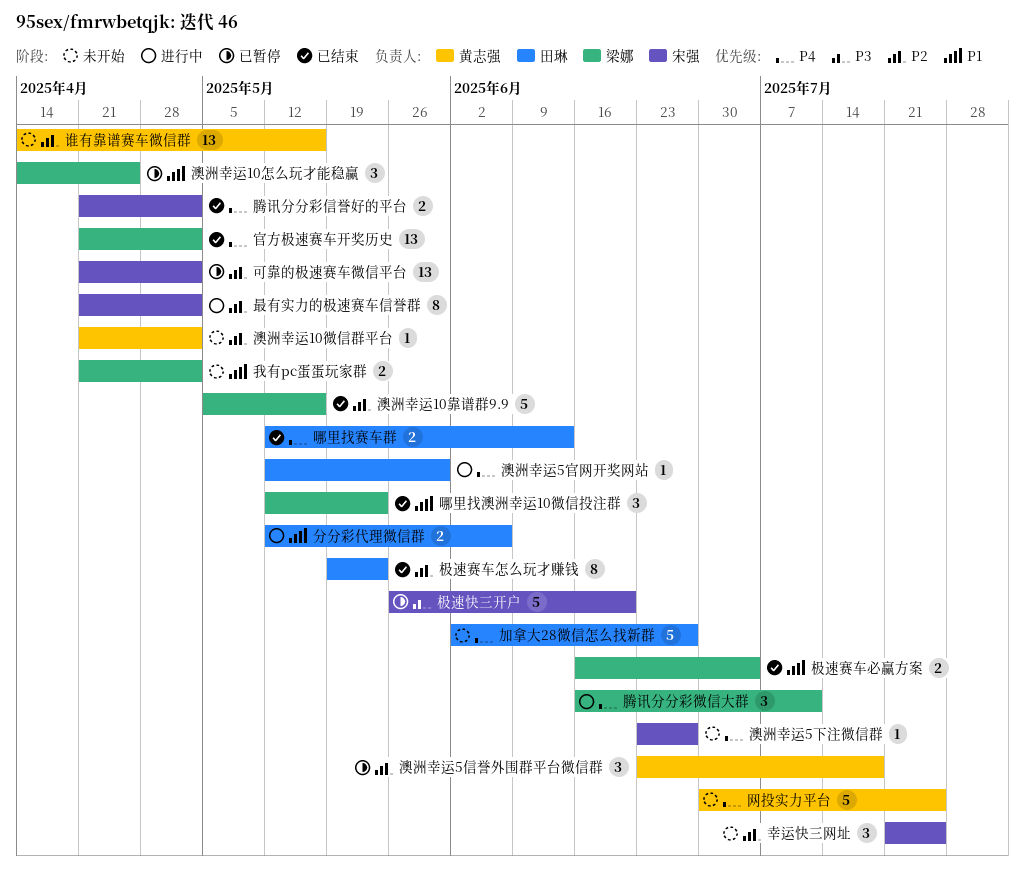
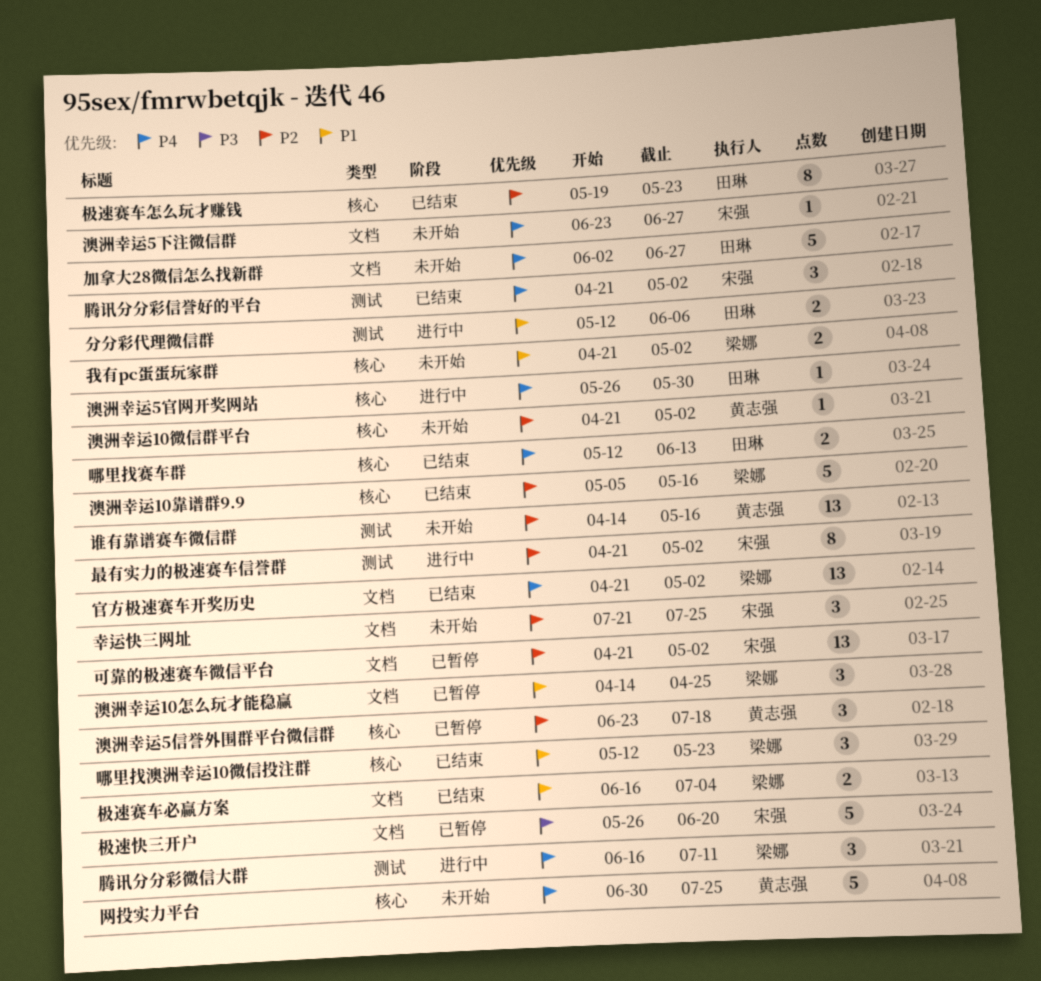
澳洲幸运5官网开奖网站, start: May 12 -> May 26
腾讯分分彩信誉好的平台, estimate: 2 -> 3

